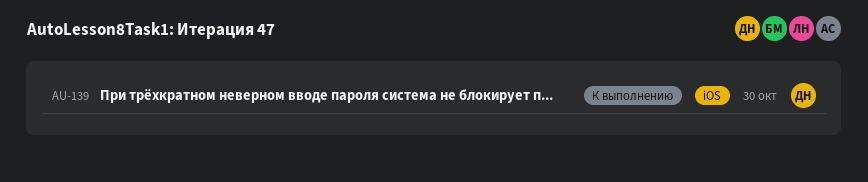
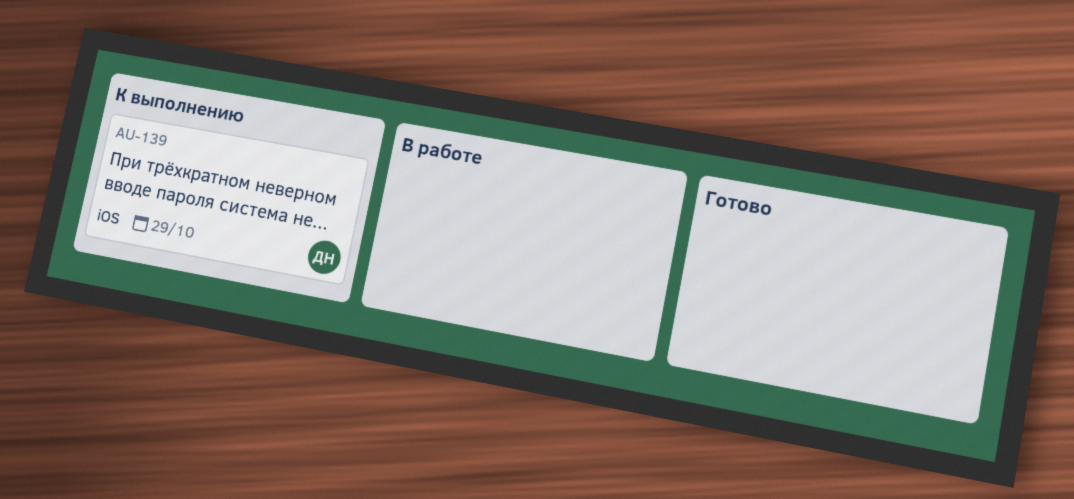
AU-139, due: Oct 30 -> Oct 29

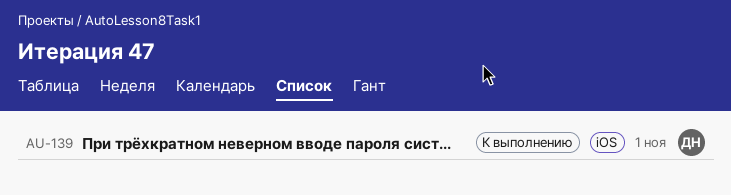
AU-139, due: Oct 29 -> Nov 1

